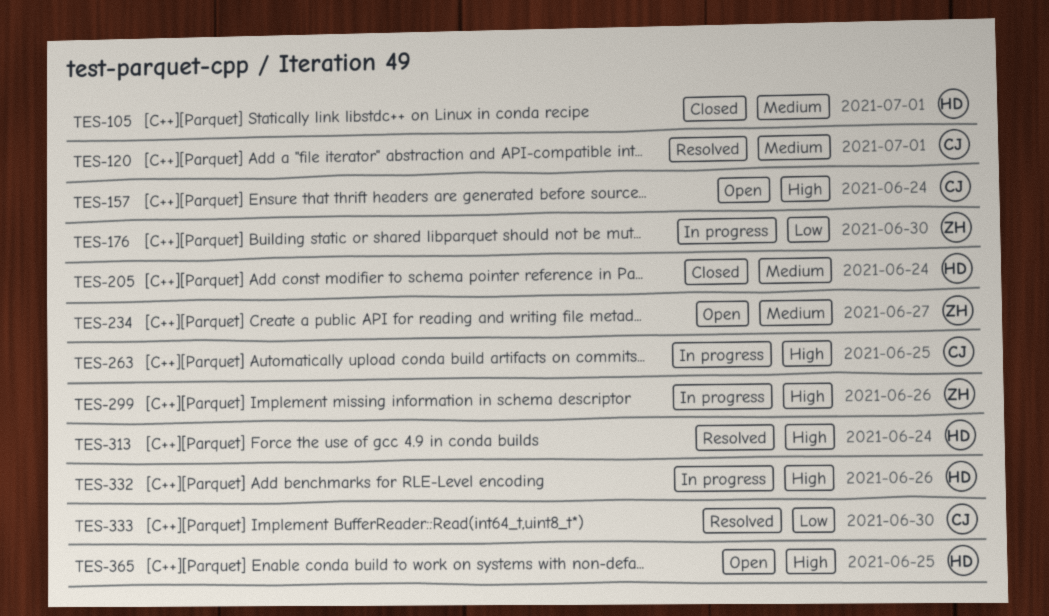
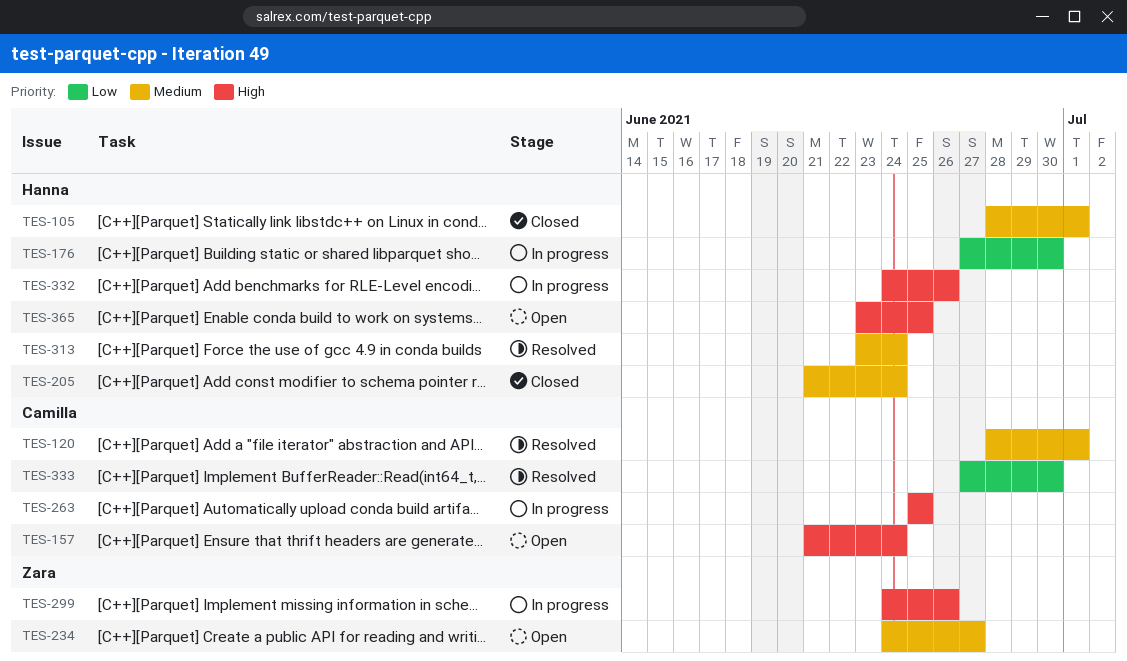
TES-176, owner: Zara -> Hanna
TES-313, priority: High -> Medium

